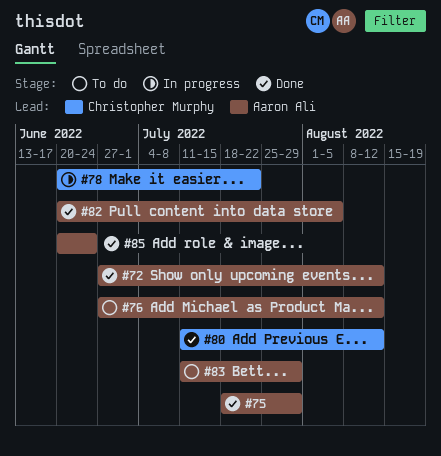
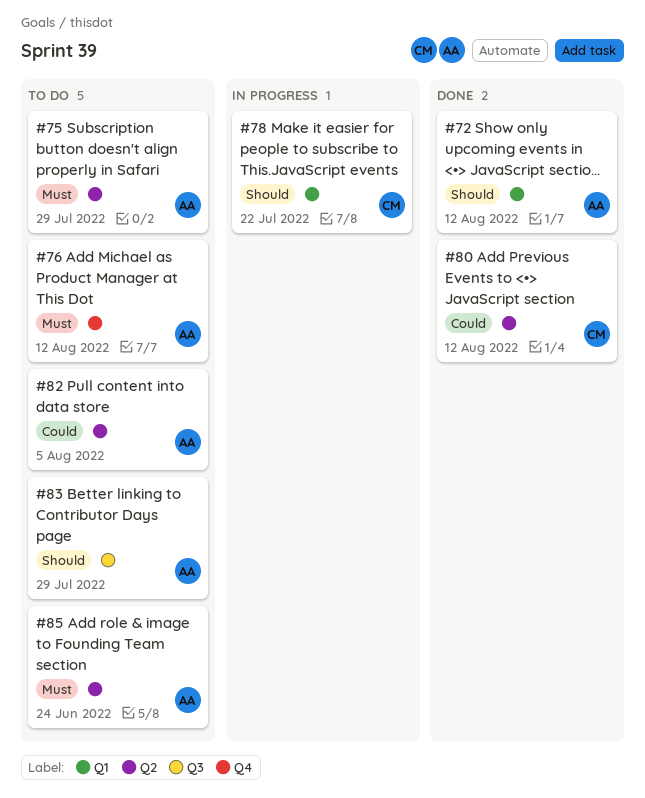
#75, status: Done -> To do
#82, status: Done -> To do
#85, status: Done -> To do

